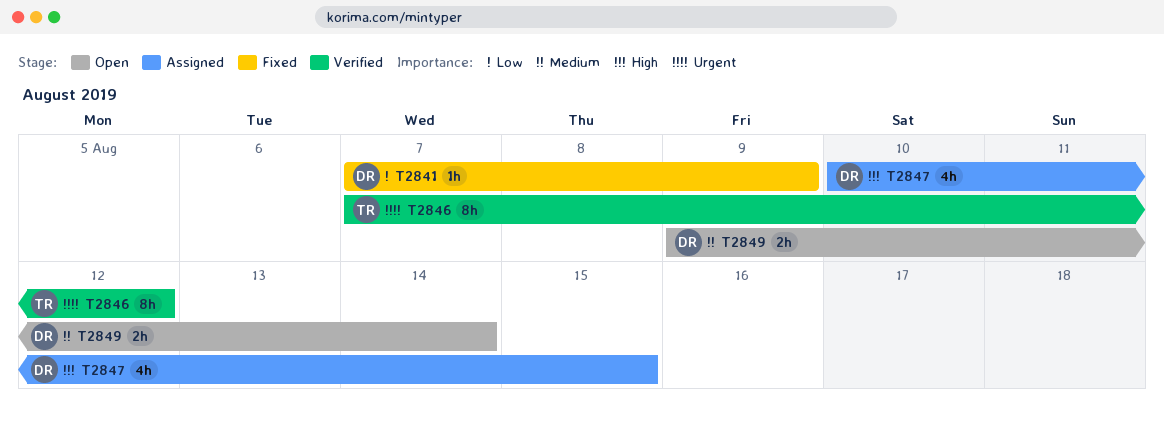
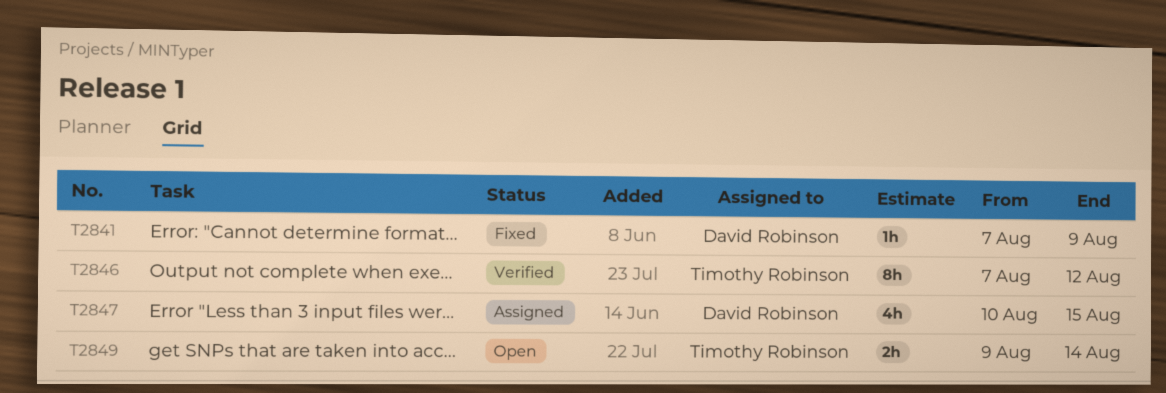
T2849, owner: David Robinson -> Timothy Robinson

